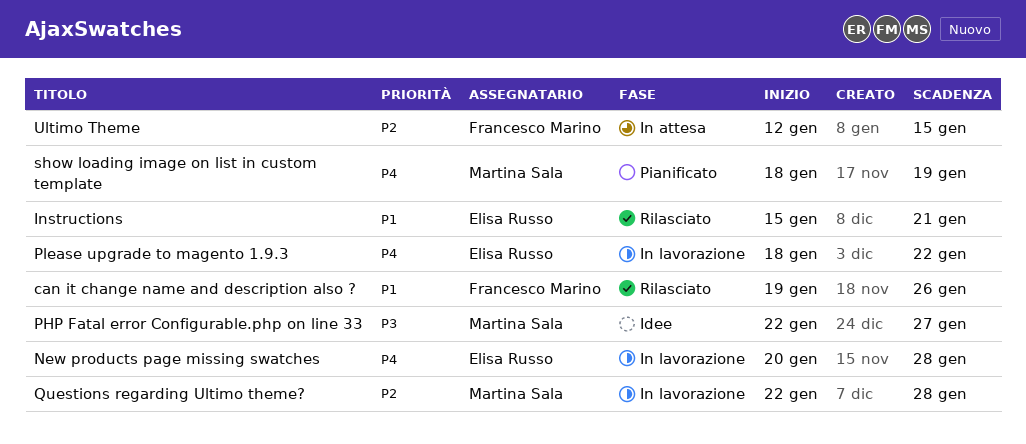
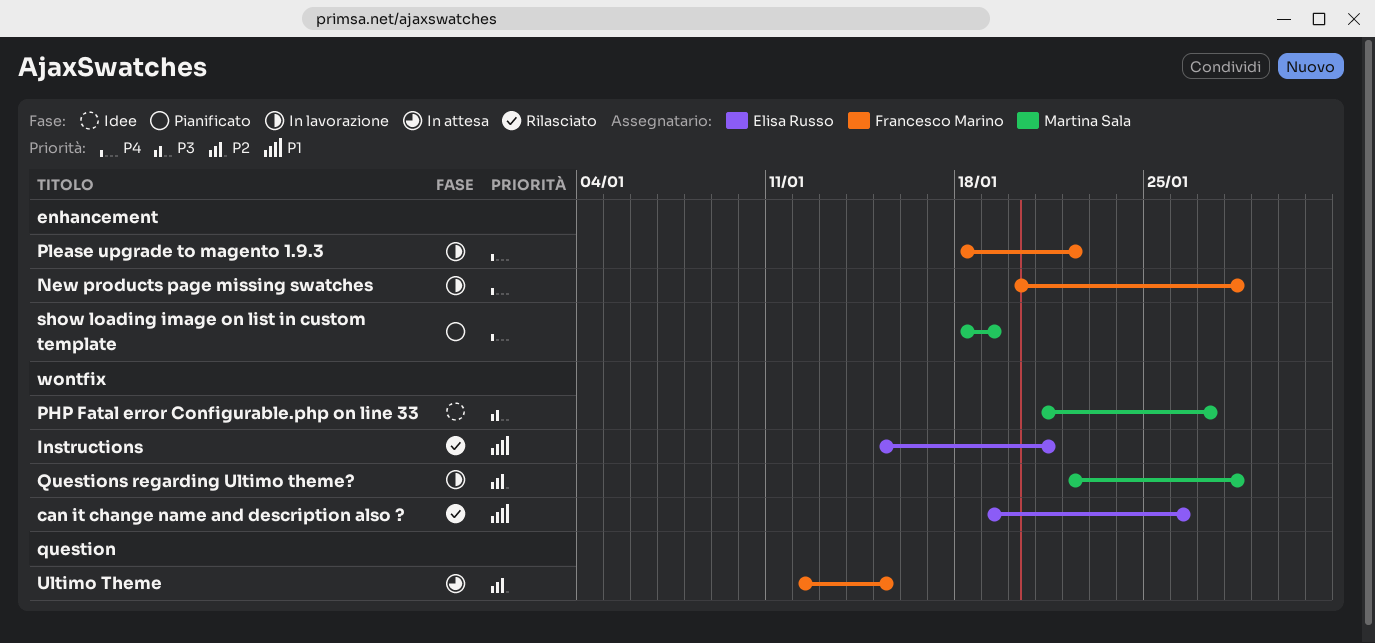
can it change name and description also ?, owner: Francesco Marino -> Elisa Russo
New products page missing swatches, owner: Elisa Russo -> Francesco Marino
PHP Fatal error Configurable.php on line 33, start: Jan 22 -> Jan 21
Please upgrade to magento 1.9.3, owner: Elisa Russo -> Francesco Marino

